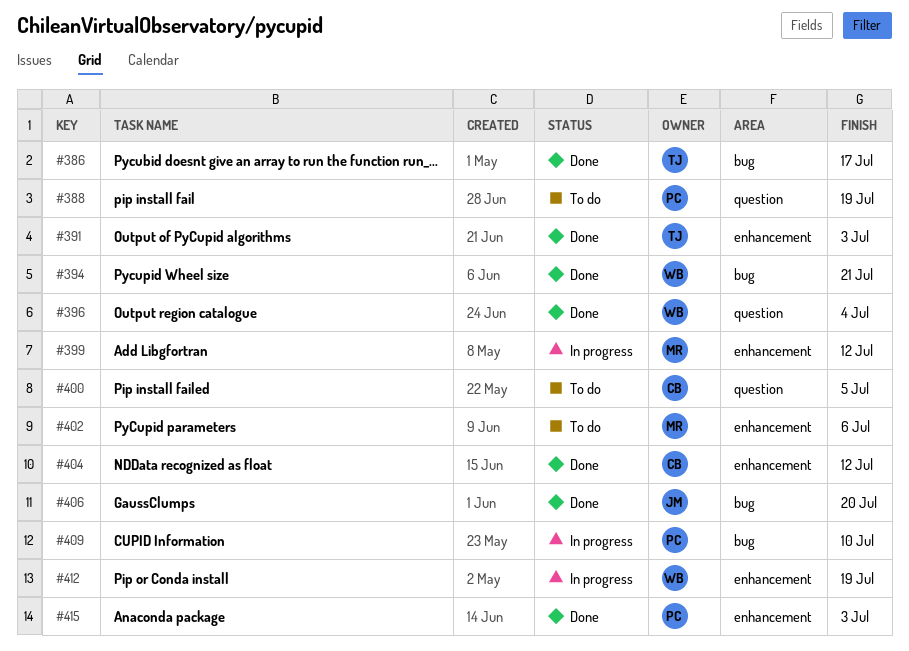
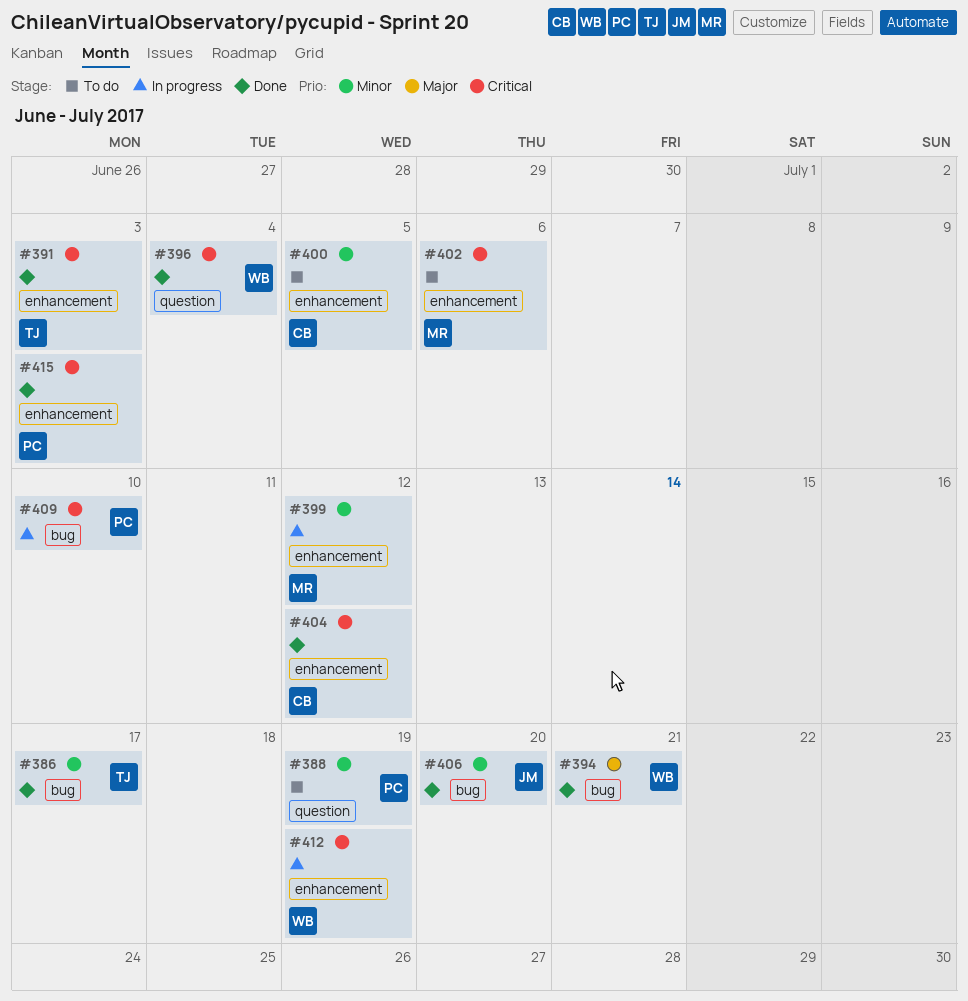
#400, label: question -> enhancement

